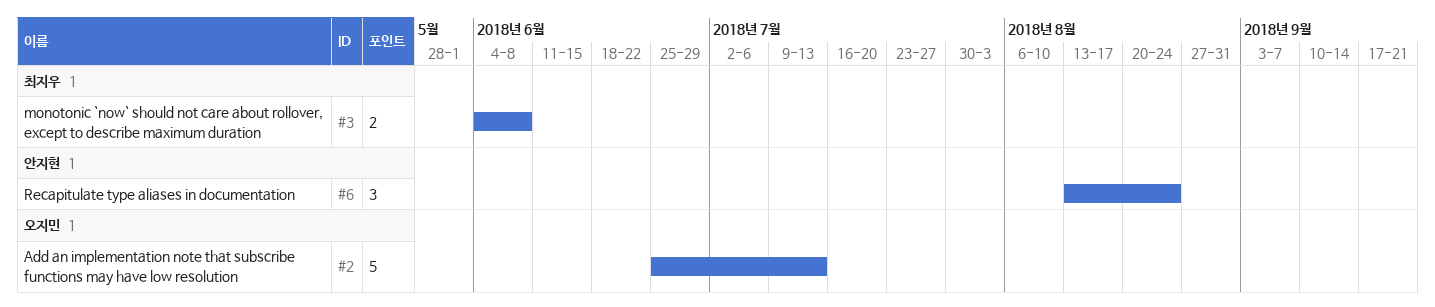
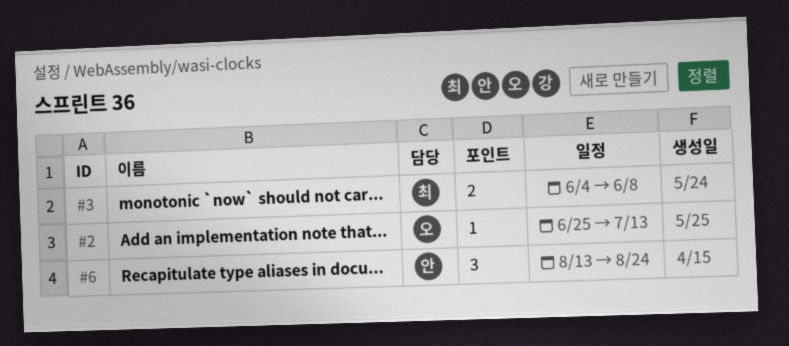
#2, estimate: 5 -> 1

